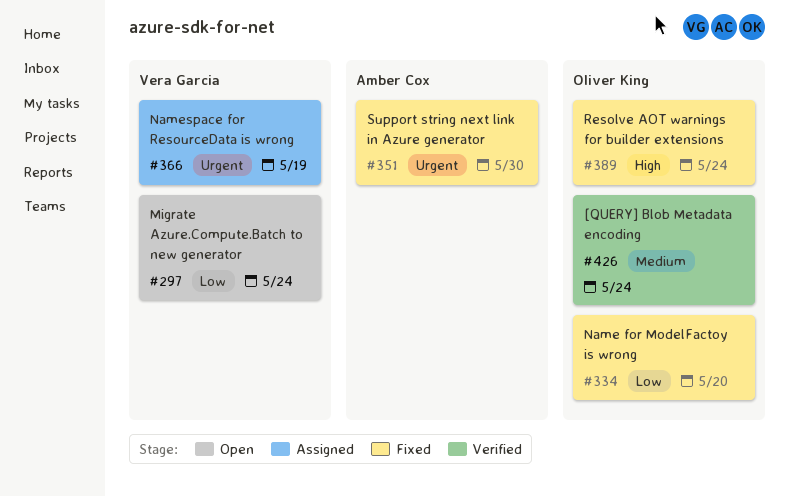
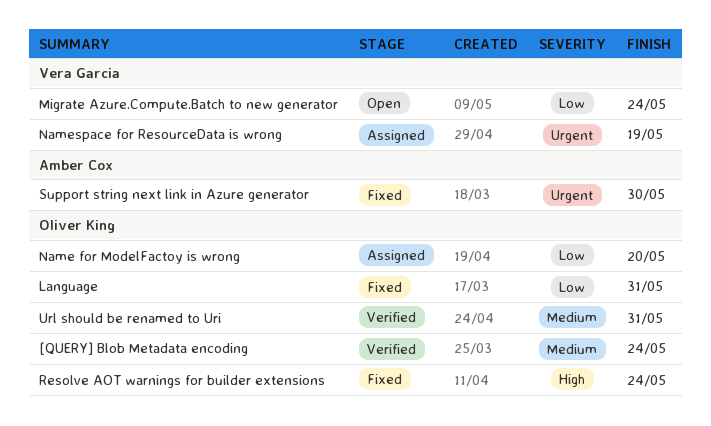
Language: none -> present
Name for ModelFactoy is wrong, status: Fixed -> Assigned
Url should be renamed to Uri: none -> present

